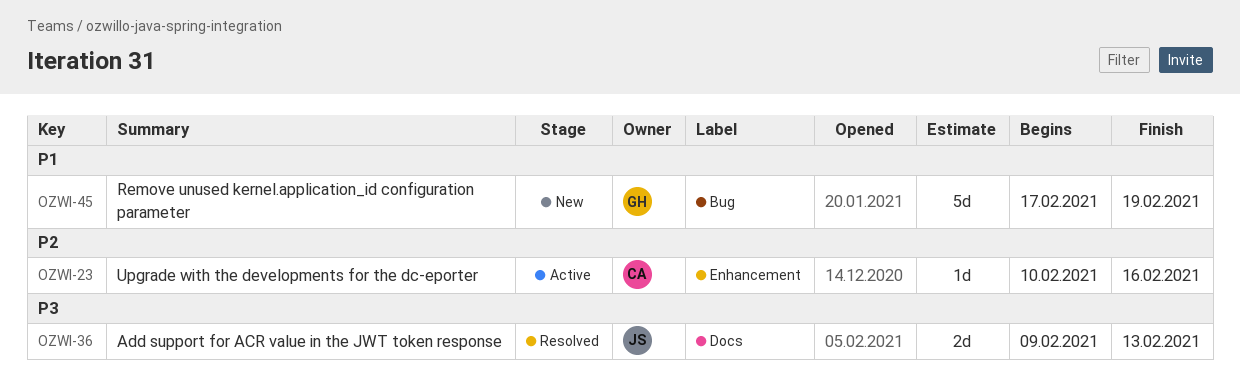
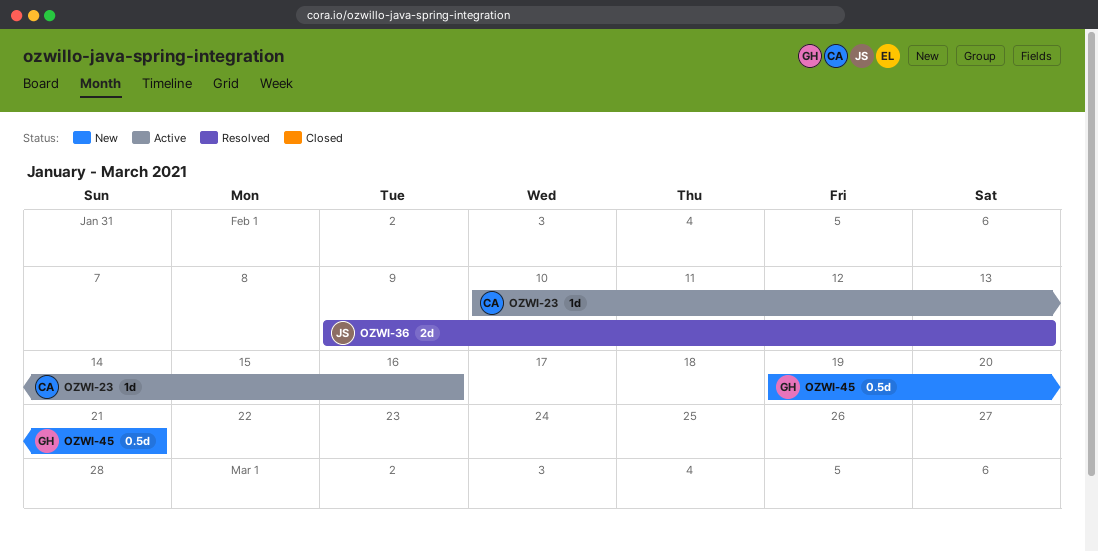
OZWI-45, estimate: 5d -> 0.5d
OZWI-45, start: Feb 17 -> Feb 19
OZWI-45, due: Feb 19 -> Feb 21

